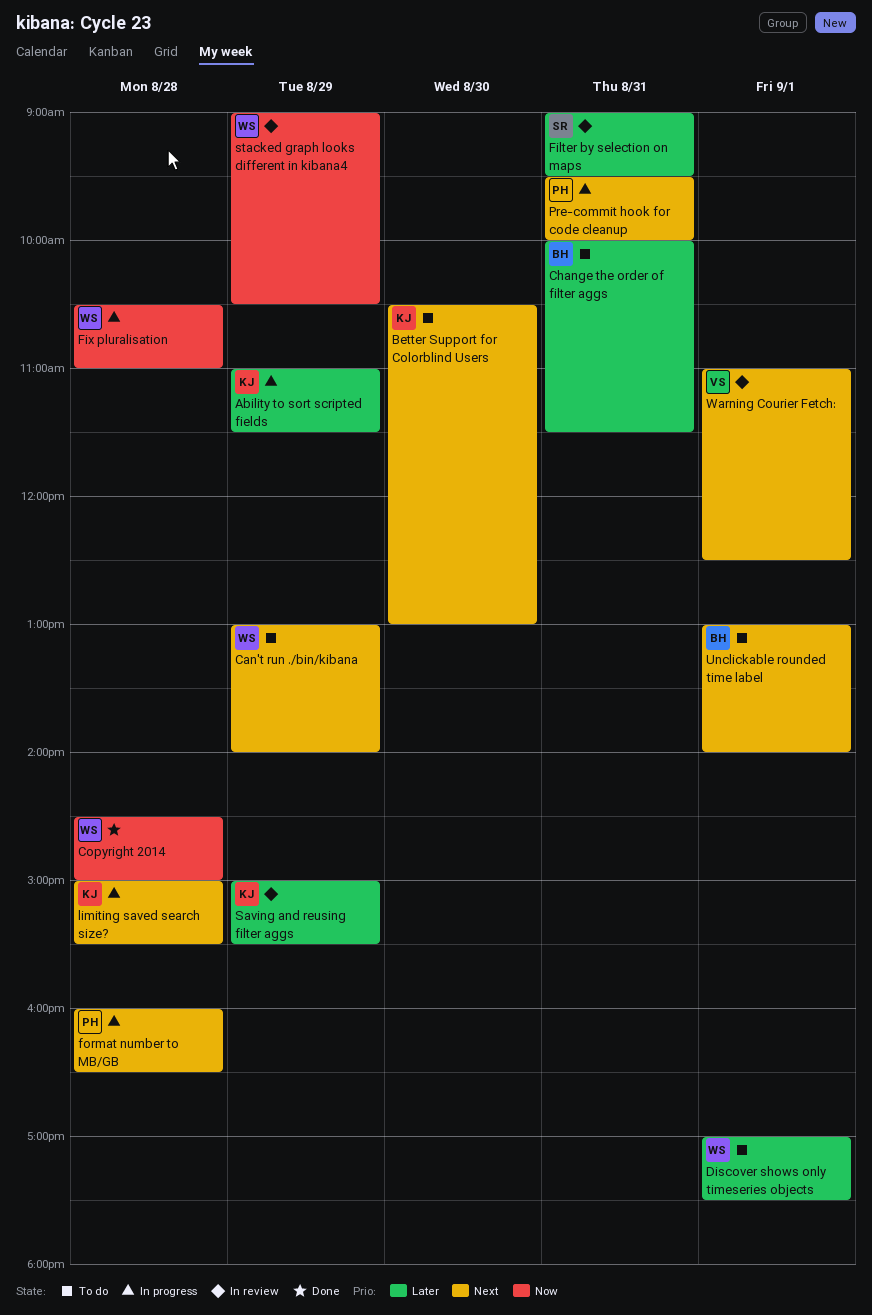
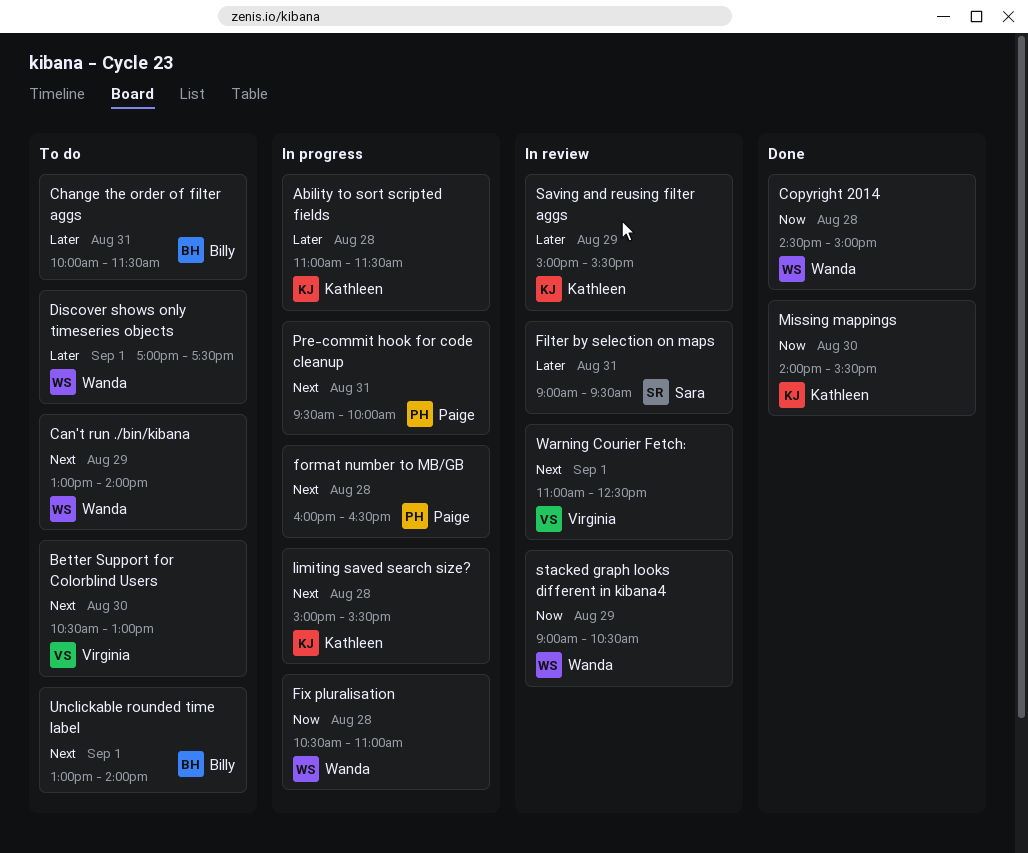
Ability to sort scripted fields, day: Aug 29 -> Aug 28
Better Support for Colorblind Users, owner: Kathleen -> Virginia
Missing mappings: none -> present

